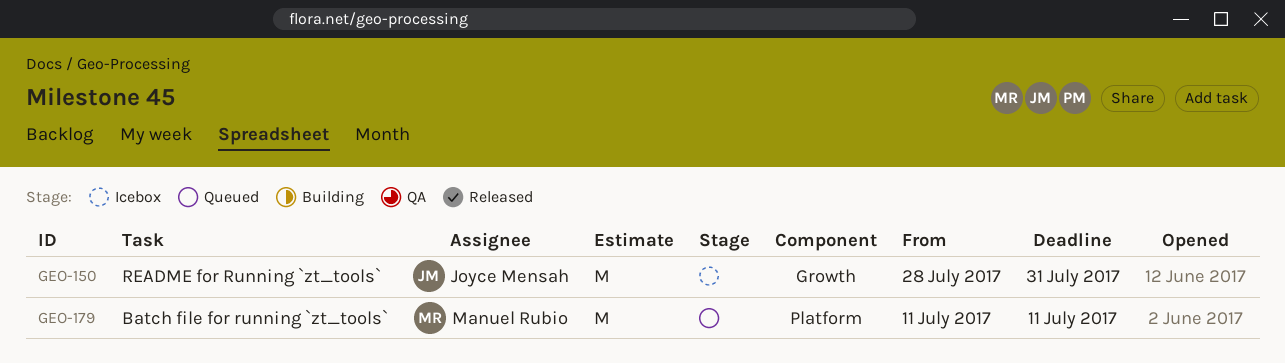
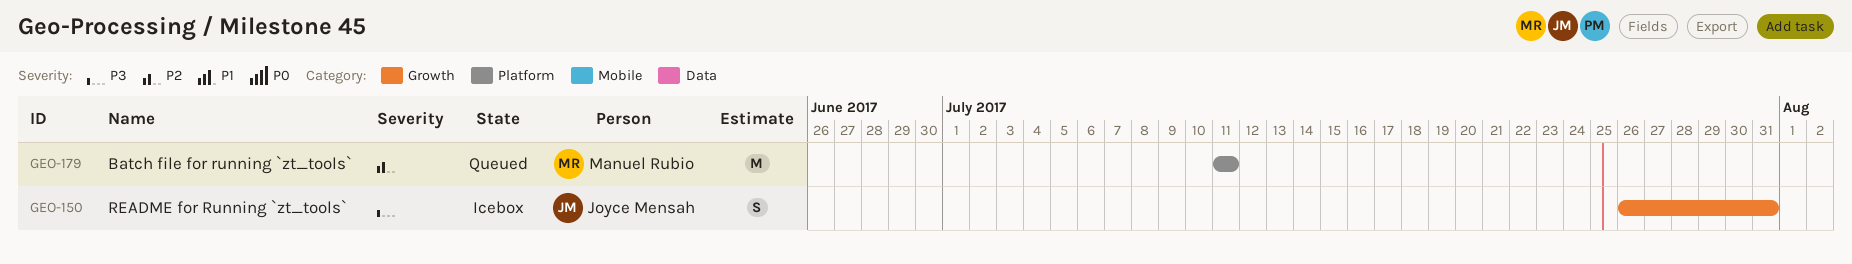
GEO-150, estimate: M -> S
GEO-150, start: Jul 28 -> Jul 26

